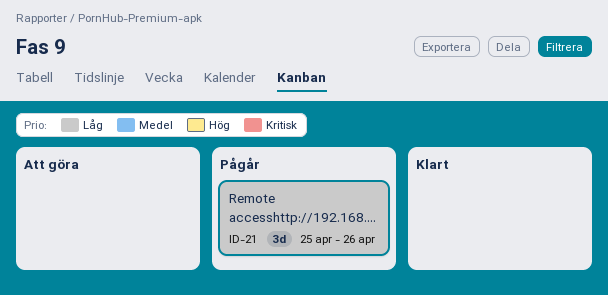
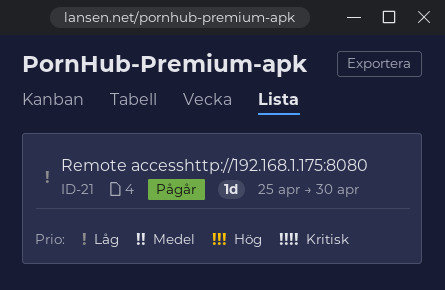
ID-21, estimate: 3d -> 1d
ID-21, due: Apr 26 -> Apr 30

